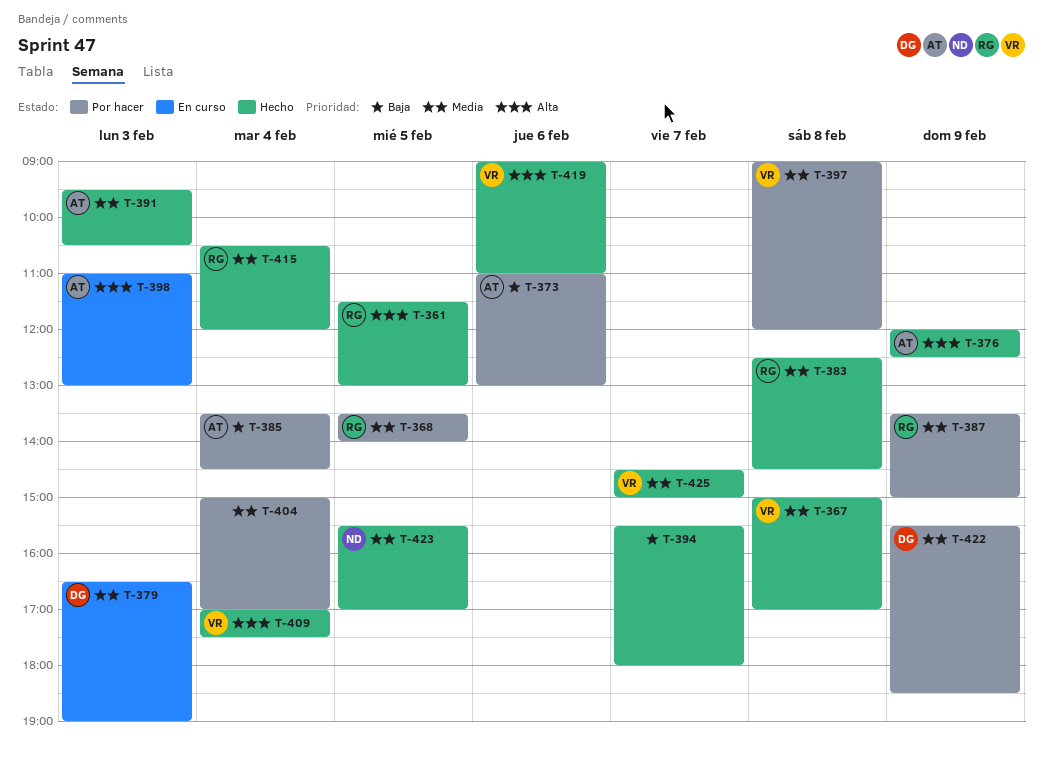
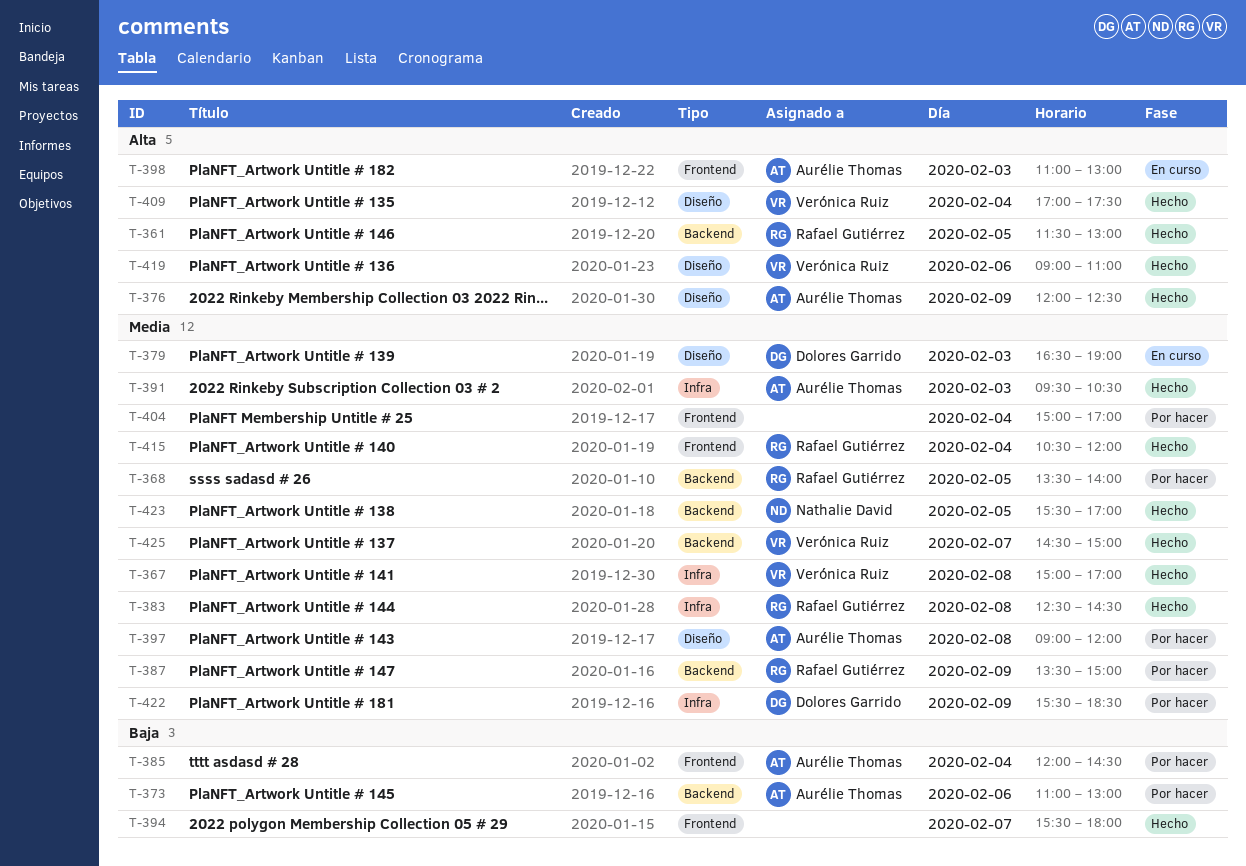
T-385, begins: 13:30 -> 12:00
T-397, owner: Verónica Ruiz -> Aurélie Thomas

